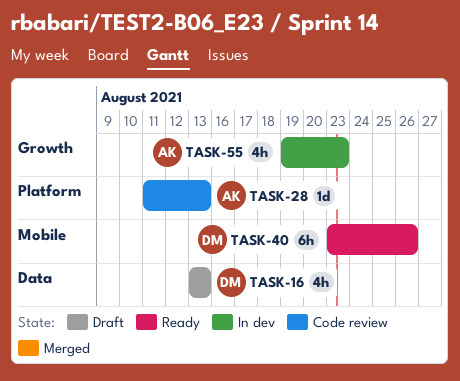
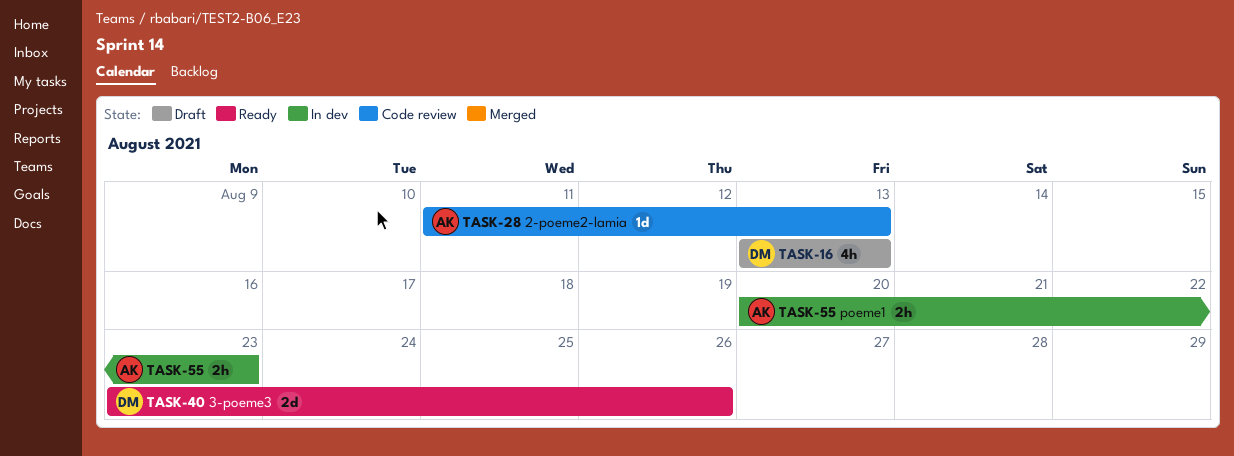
TASK-40, estimate: 6h -> 2d
TASK-55, estimate: 4h -> 2h
TASK-55, start: Aug 19 -> Aug 20

